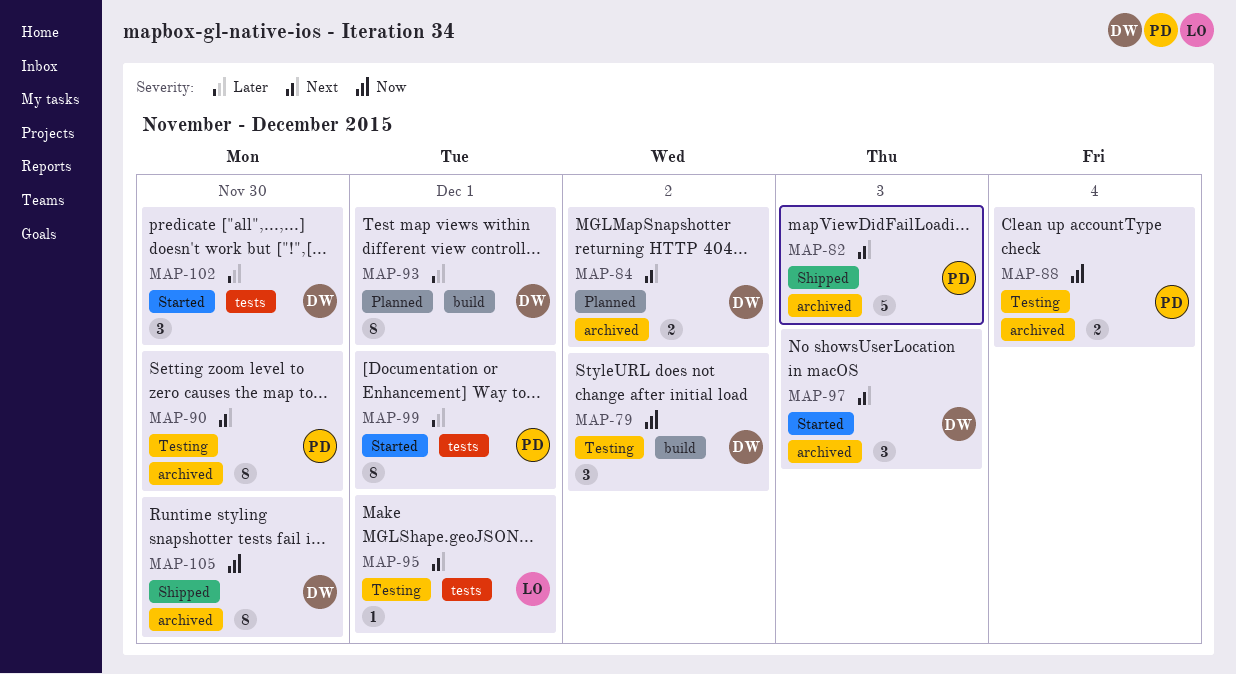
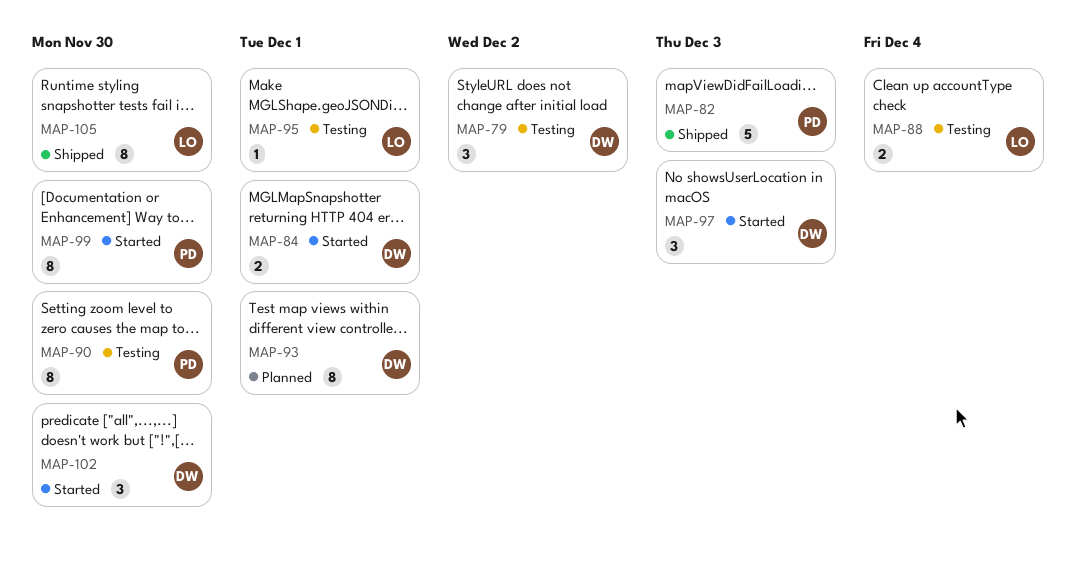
MAP-84, status: Planned -> Started
MAP-84, due: Dec 2 -> Dec 1
MAP-88, owner: PD -> LO
MAP-99, due: Dec 1 -> Nov 30
MAP-105, owner: DW -> LO

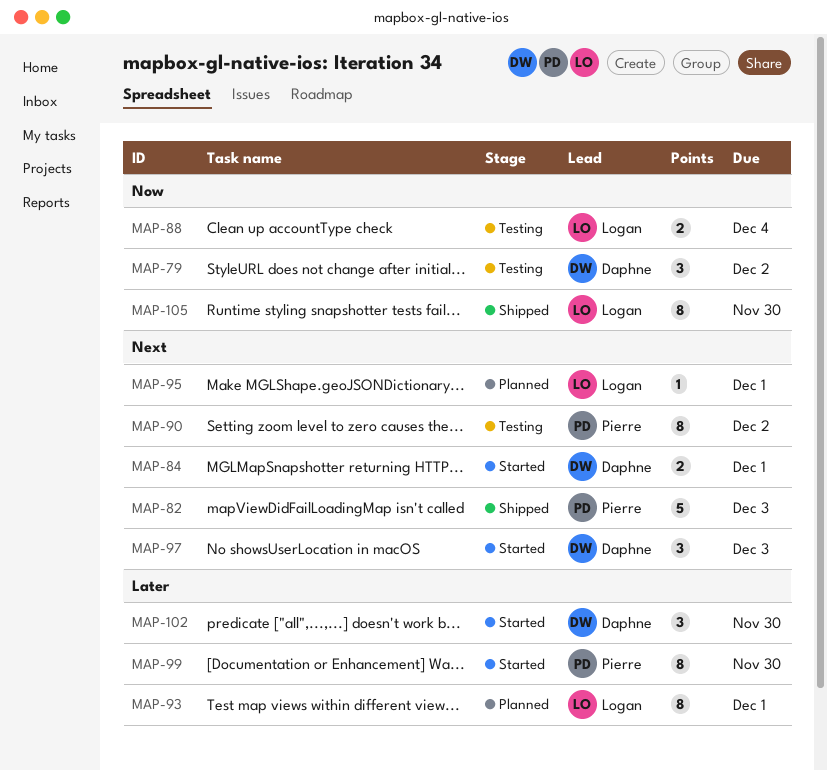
MAP-90, due: Nov 30 -> Dec 2
MAP-93, owner: Daphne -> Logan
MAP-95, status: Testing -> Planned

